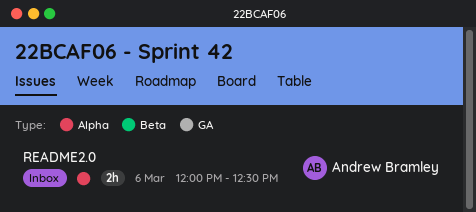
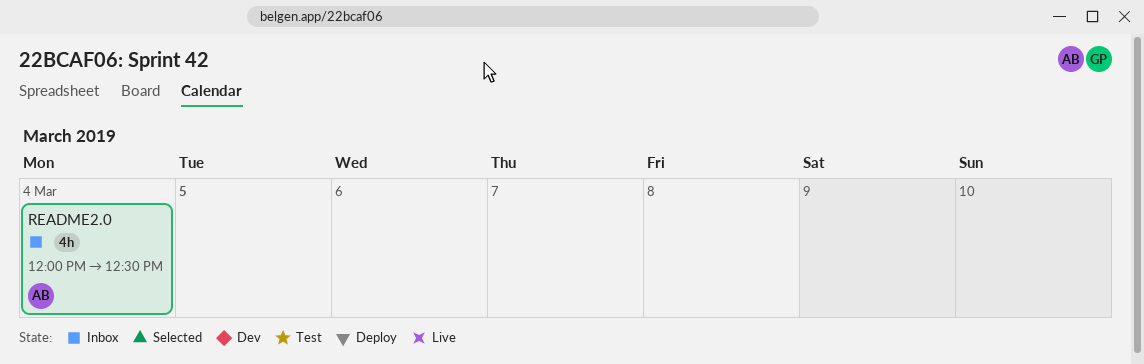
README2.0, estimate: 2h -> 4h
README2.0, day: Mar 6 -> Mar 4

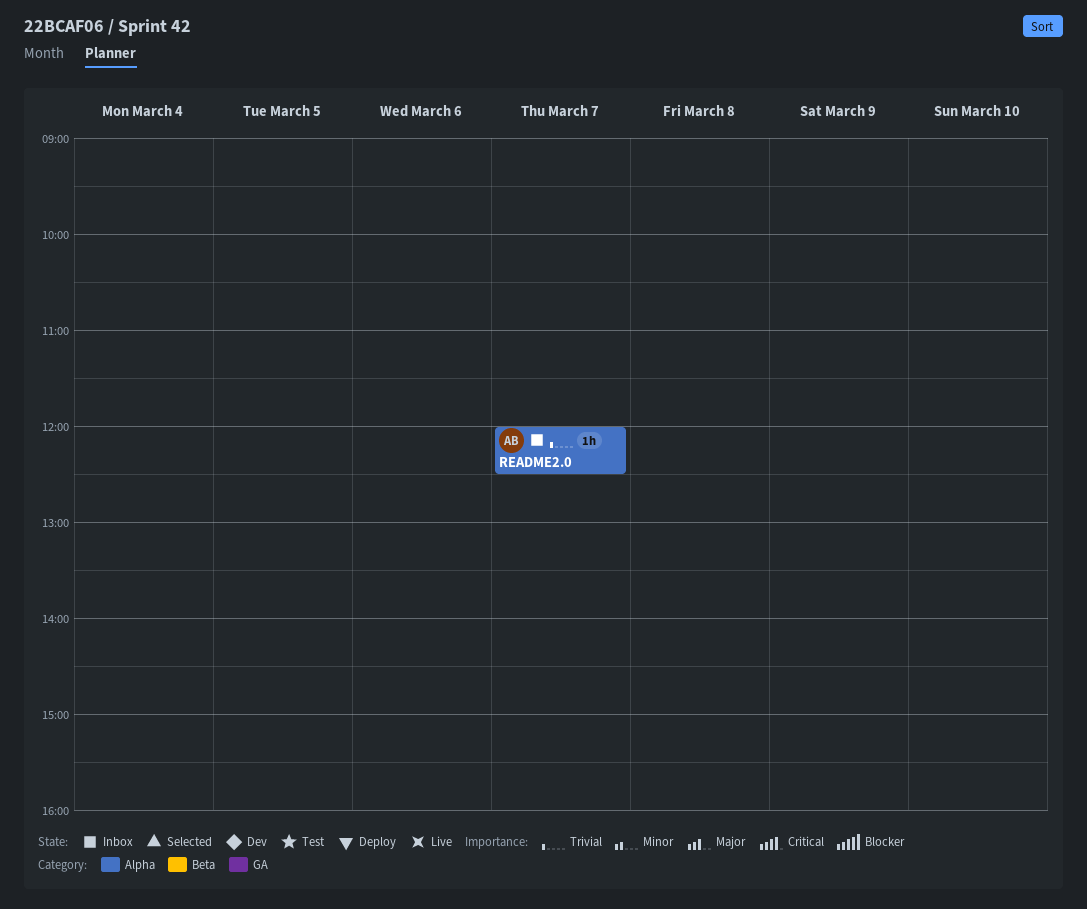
README2.0, estimate: 4h -> 1h
README2.0, day: Mar 4 -> Mar 7

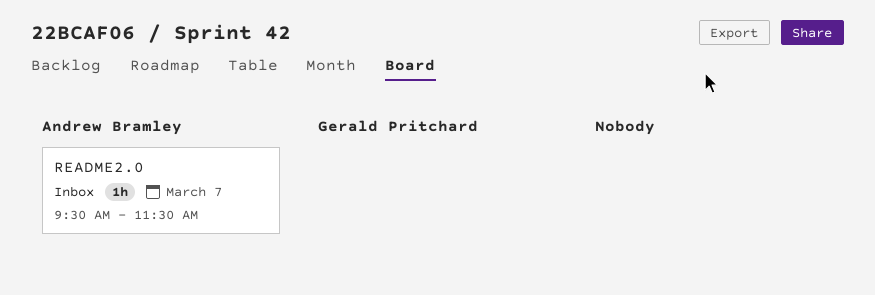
README2.0, begins: 12:00 -> 09:30
README2.0, ends: 12:30 -> 11:30

